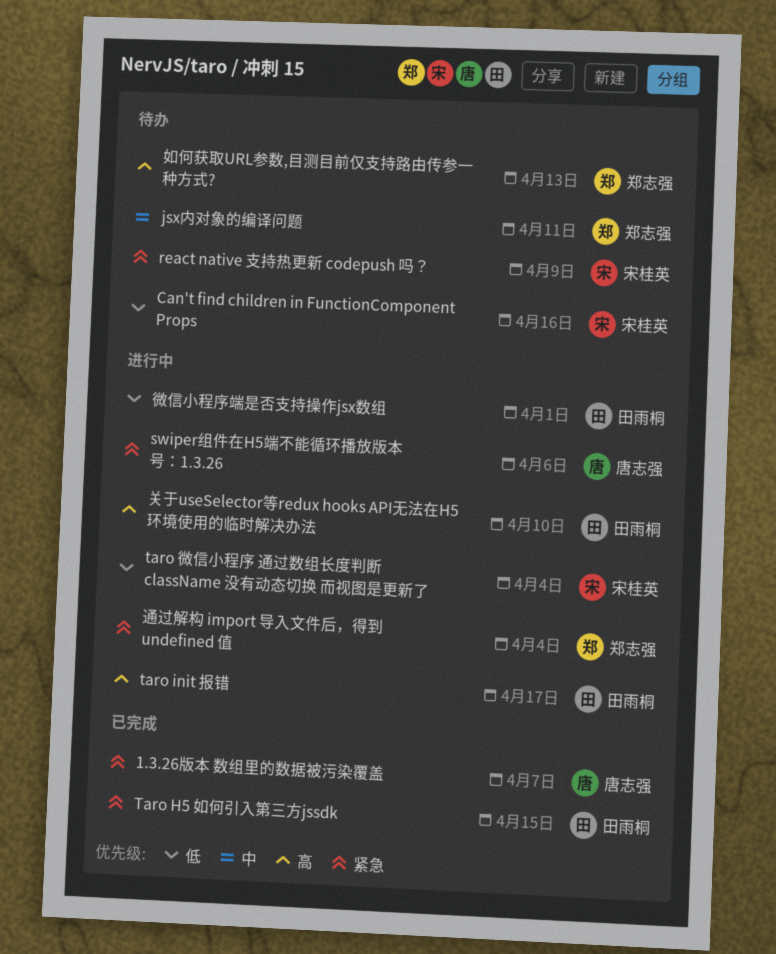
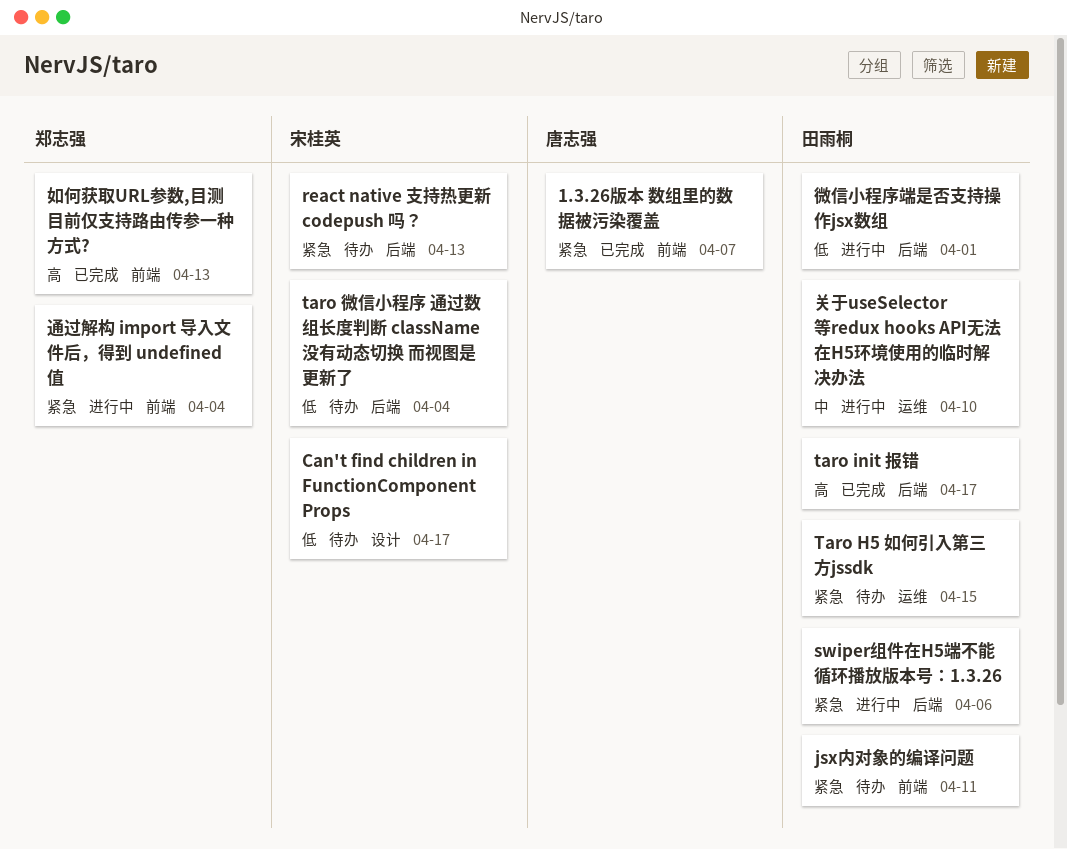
Can't find children in FunctionComponent Props, due: Apr 16 -> Apr 17
jsx内对象的编译问题, owner: 郑志强 -> 田雨桐
jsx内对象的编译问题, priority: 中 -> 紧急
react native 支持热更新 codepush 吗？, due: Apr 9 -> Apr 13
swiper组件在H5端不能循环播放版本号：1.3.26, owner: 唐志强 -> 田雨桐
Taro H5 如何引入第三方jssdk, status: 已完成 -> 待办
taro init 报错, status: 进行中 -> 已完成
taro 微信小程序 通过数组长度判断 className 没有动态切换 而视图是更新了, status: 进行中 -> 待办
关于useSelector等redux hooks API无法在H5环境使用的临时解决办法, priority: 高 -> 中
如何获取URL参数,目测目前仅支持路由传参一种方式?, status: 待办 -> 已完成

